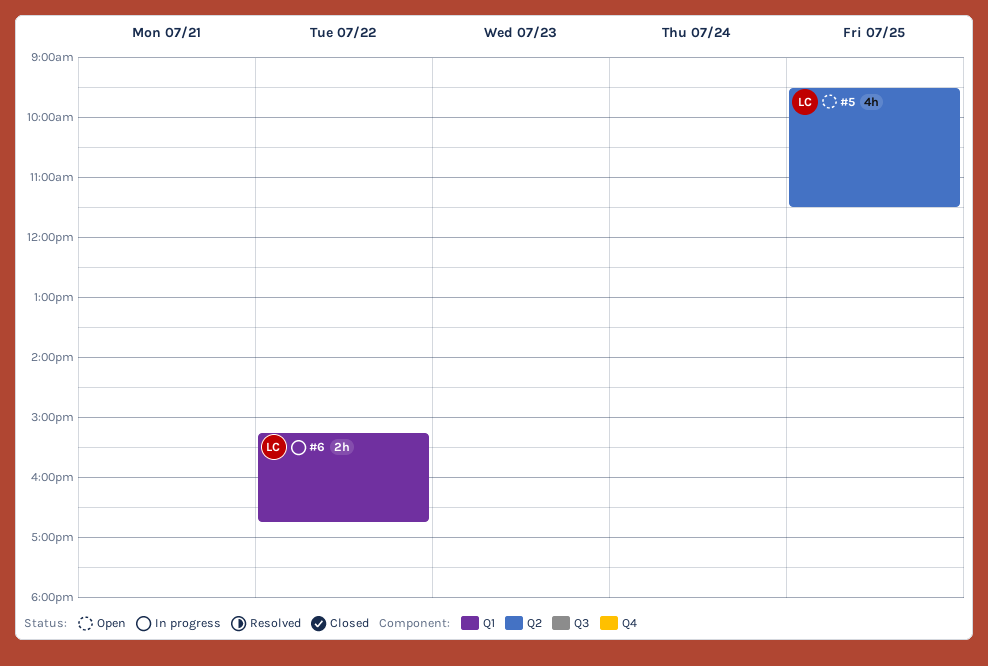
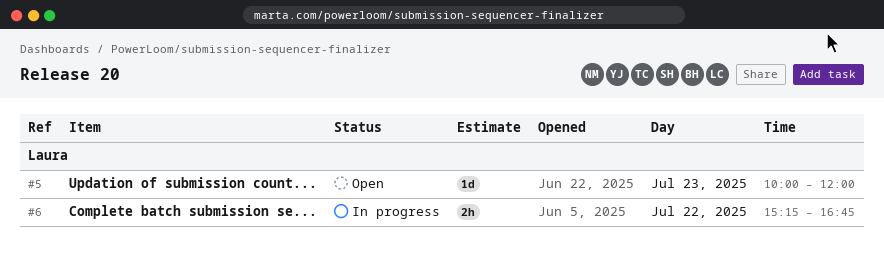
#5, estimate: 4h -> 1d
#5, day: Jul 25 -> Jul 23
#5, begins: 09:30 -> 10:00
#5, ends: 11:30 -> 12:00

